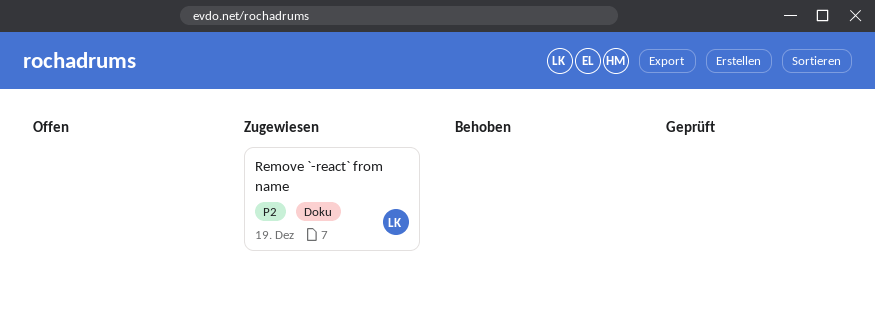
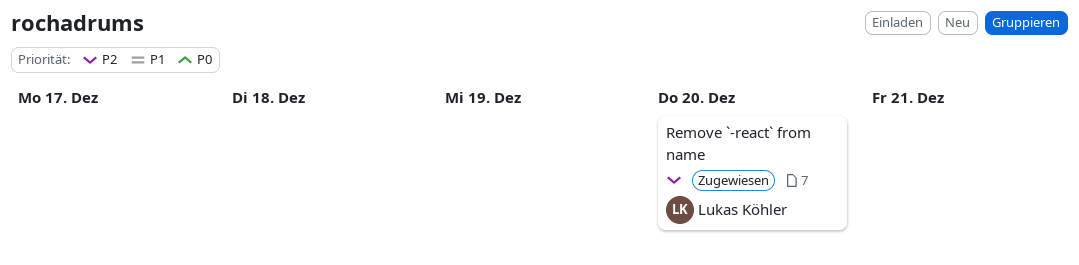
Remove `-react` from name, due: Dec 19 -> Dec 20

